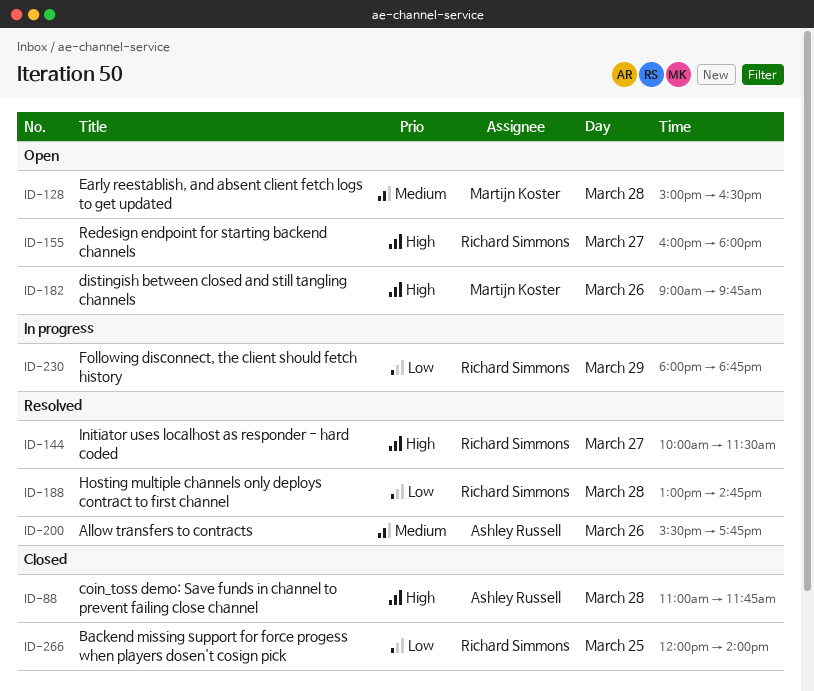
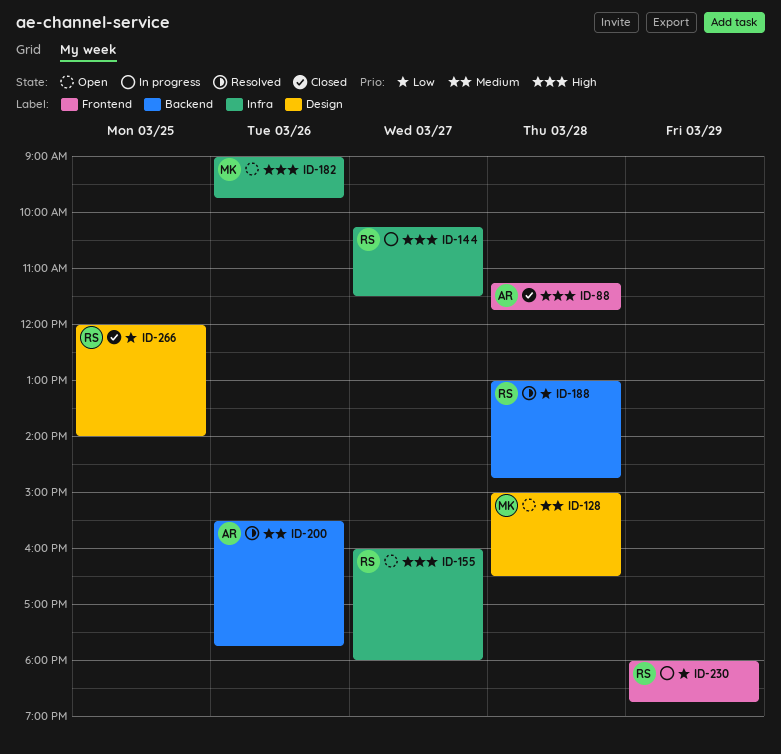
ID-88, begins: 11:00 -> 11:15
ID-144, status: Resolved -> In progress
ID-144, begins: 10:00 -> 10:15

